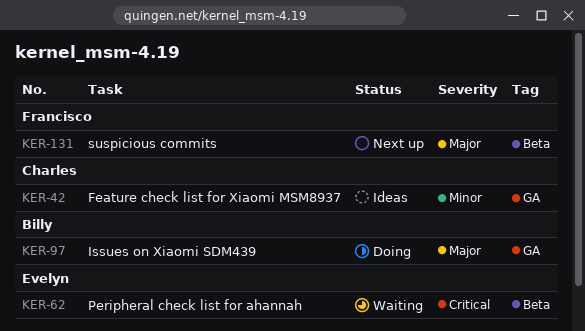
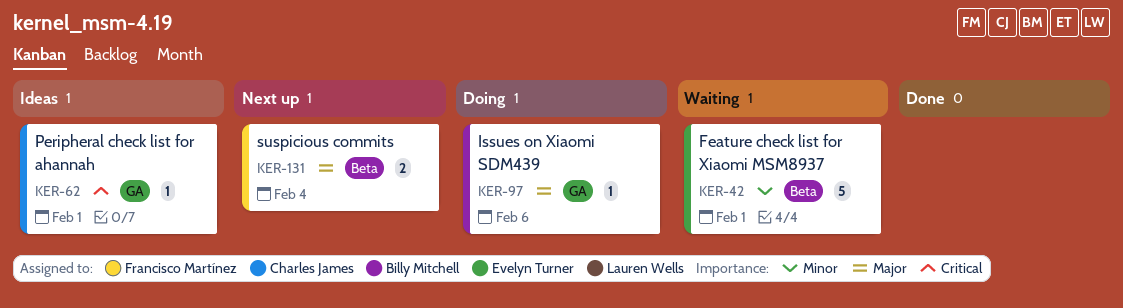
KER-42, status: Ideas -> Waiting
KER-42, owner: Charles James -> Evelyn Turner
KER-42, label: GA -> Beta
KER-62, status: Waiting -> Ideas
KER-62, owner: Evelyn Turner -> Charles James
KER-62, label: Beta -> GA

